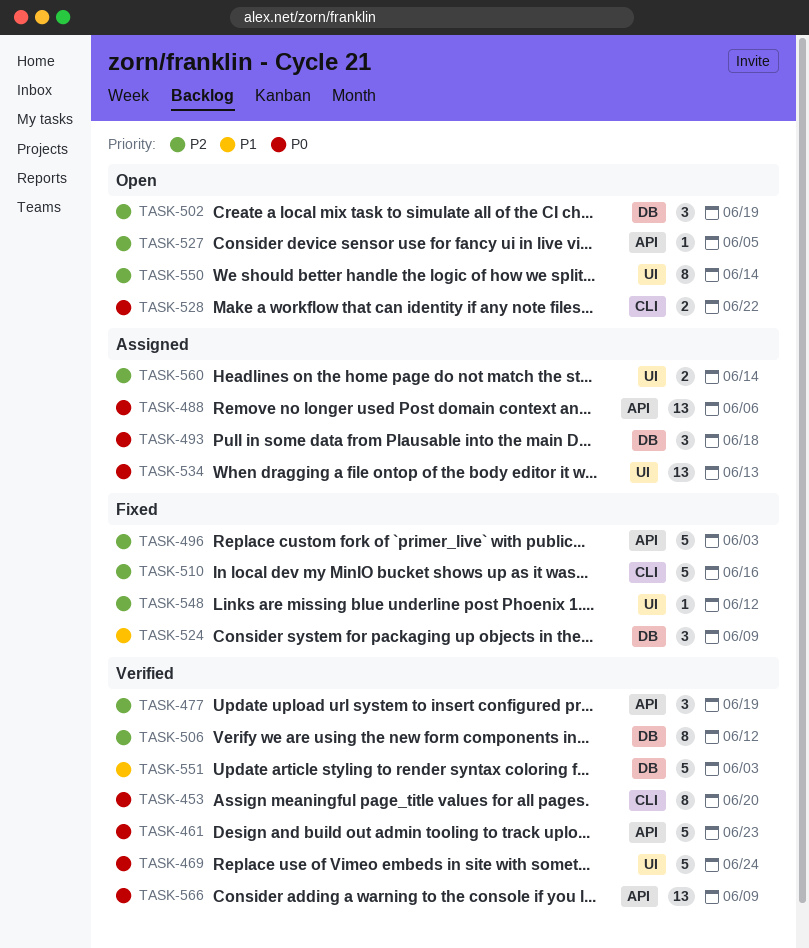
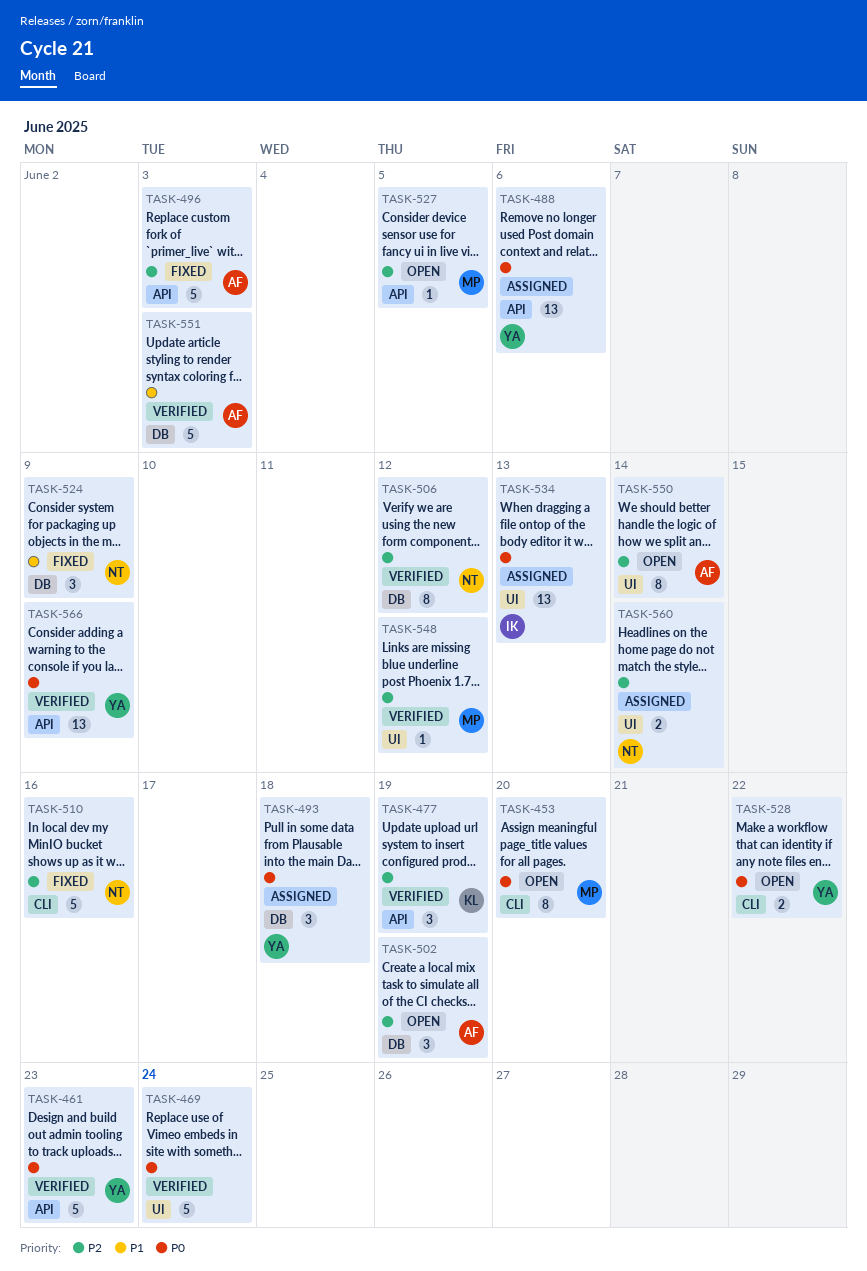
TASK-453, status: Verified -> Open
TASK-548, status: Fixed -> Verified

